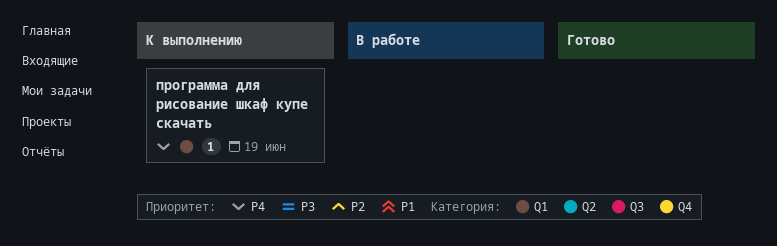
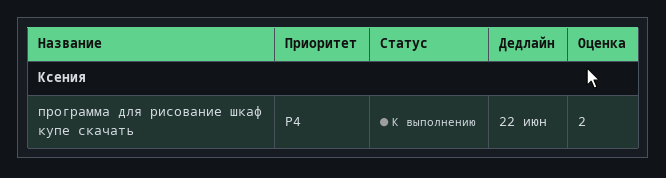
программа для рисование шкаф купе скачать, estimate: 1 -> 2
программа для рисование шкаф купе скачать, due: Jun 19 -> Jun 22

